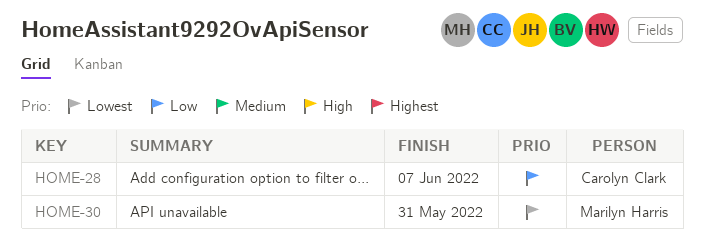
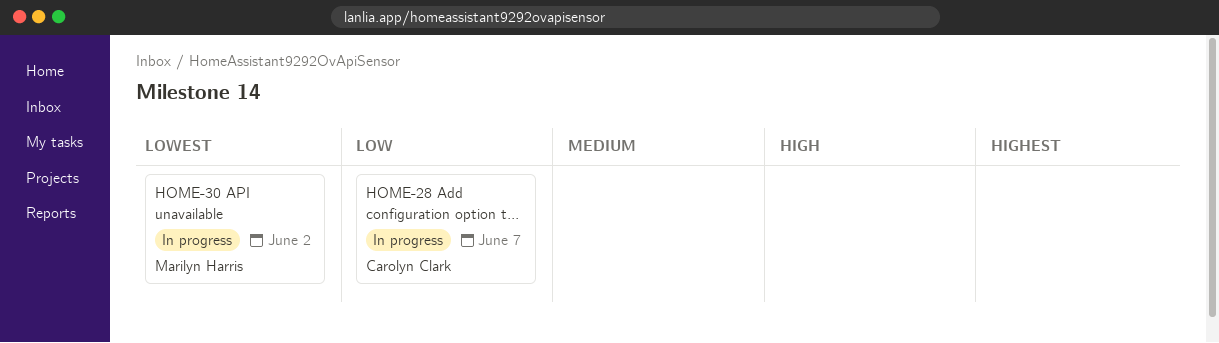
HOME-30, due: May 31 -> Jun 2

